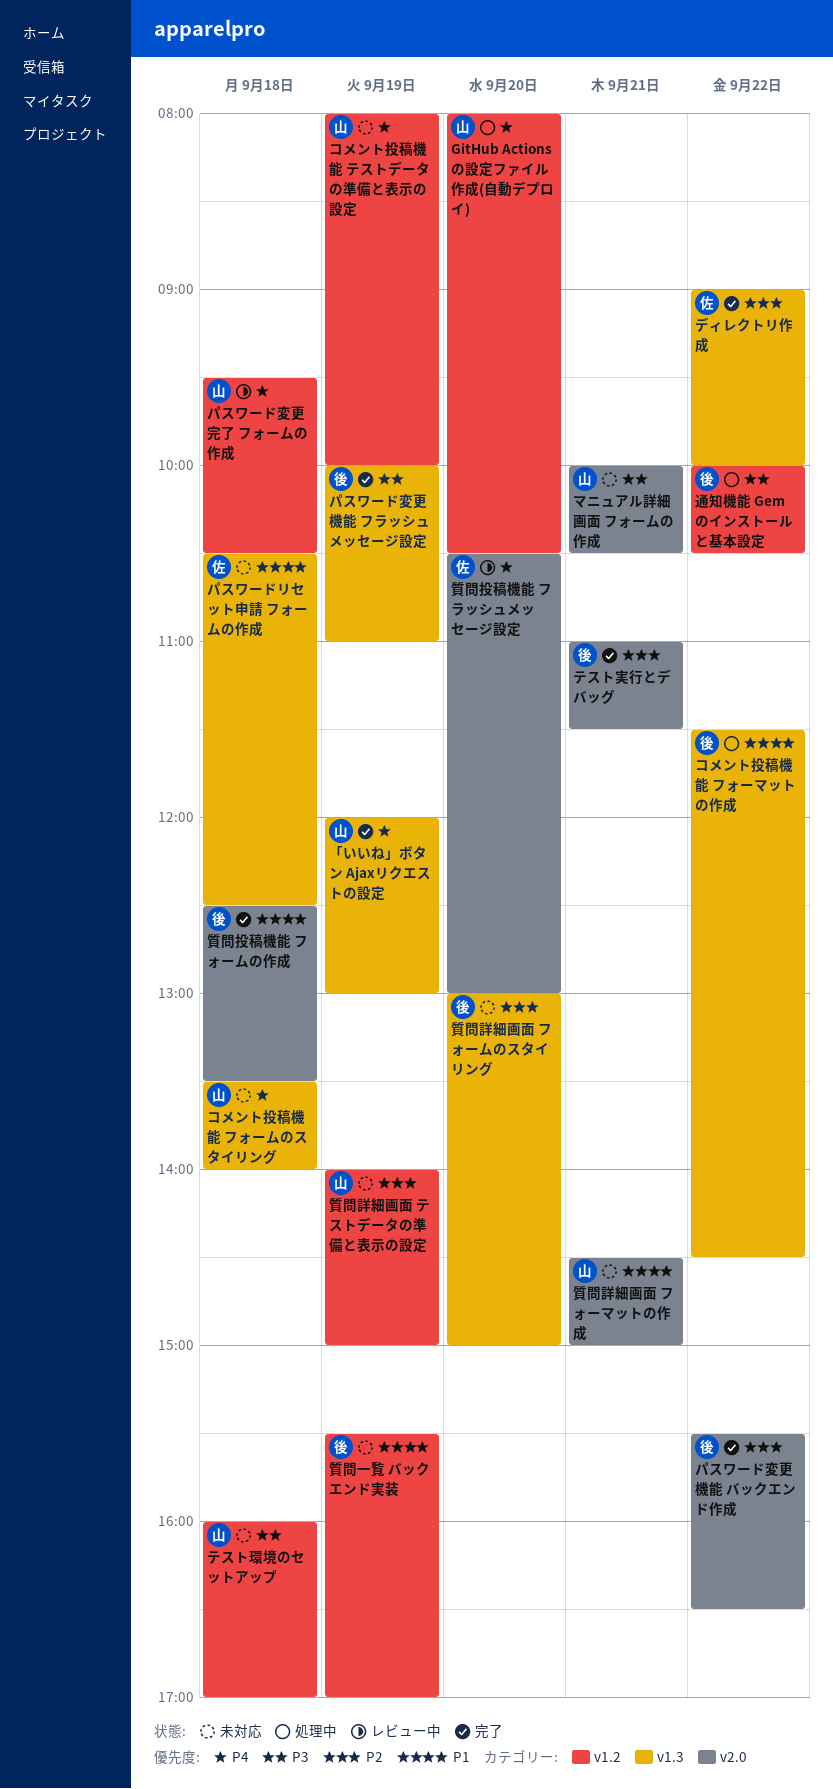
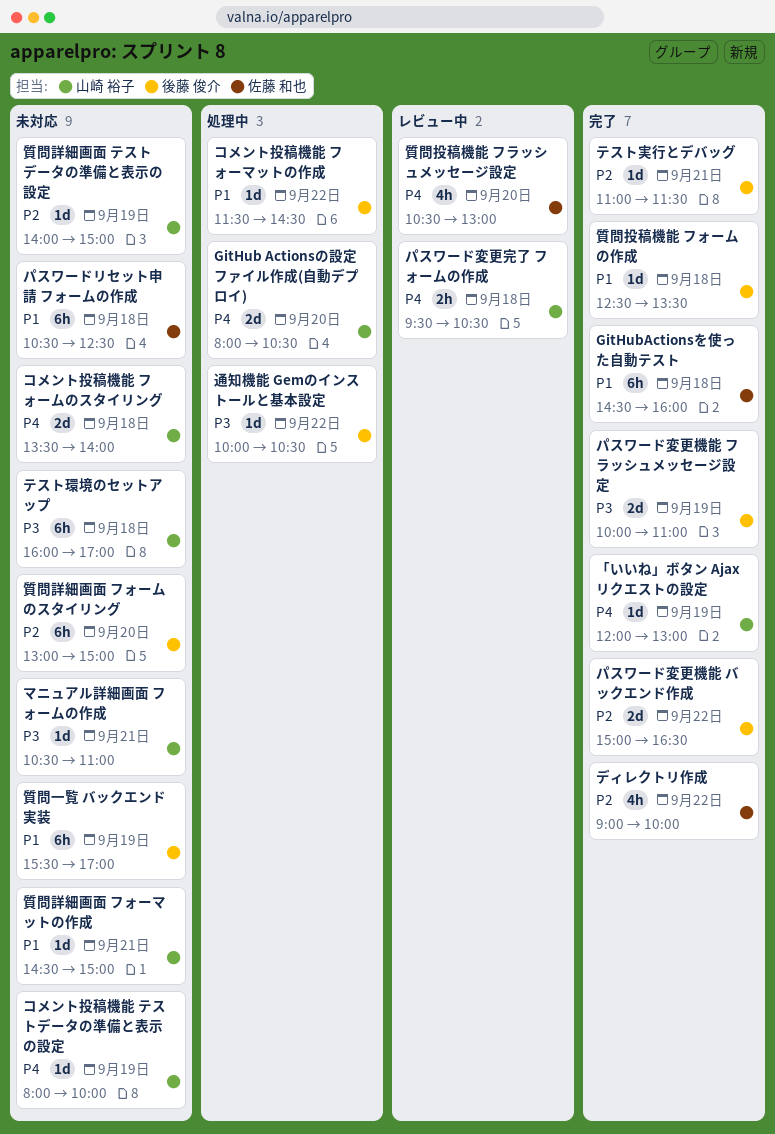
GitHubActionsを使った自動テスト: none -> present
パスワード変更機能 バックエンド作成, begins: 15:30 -> 15:00
マニュアル詳細画面 フォームの作成, begins: 10:00 -> 10:30
マニュアル詳細画面 フォームの作成, ends: 10:30 -> 11:00

